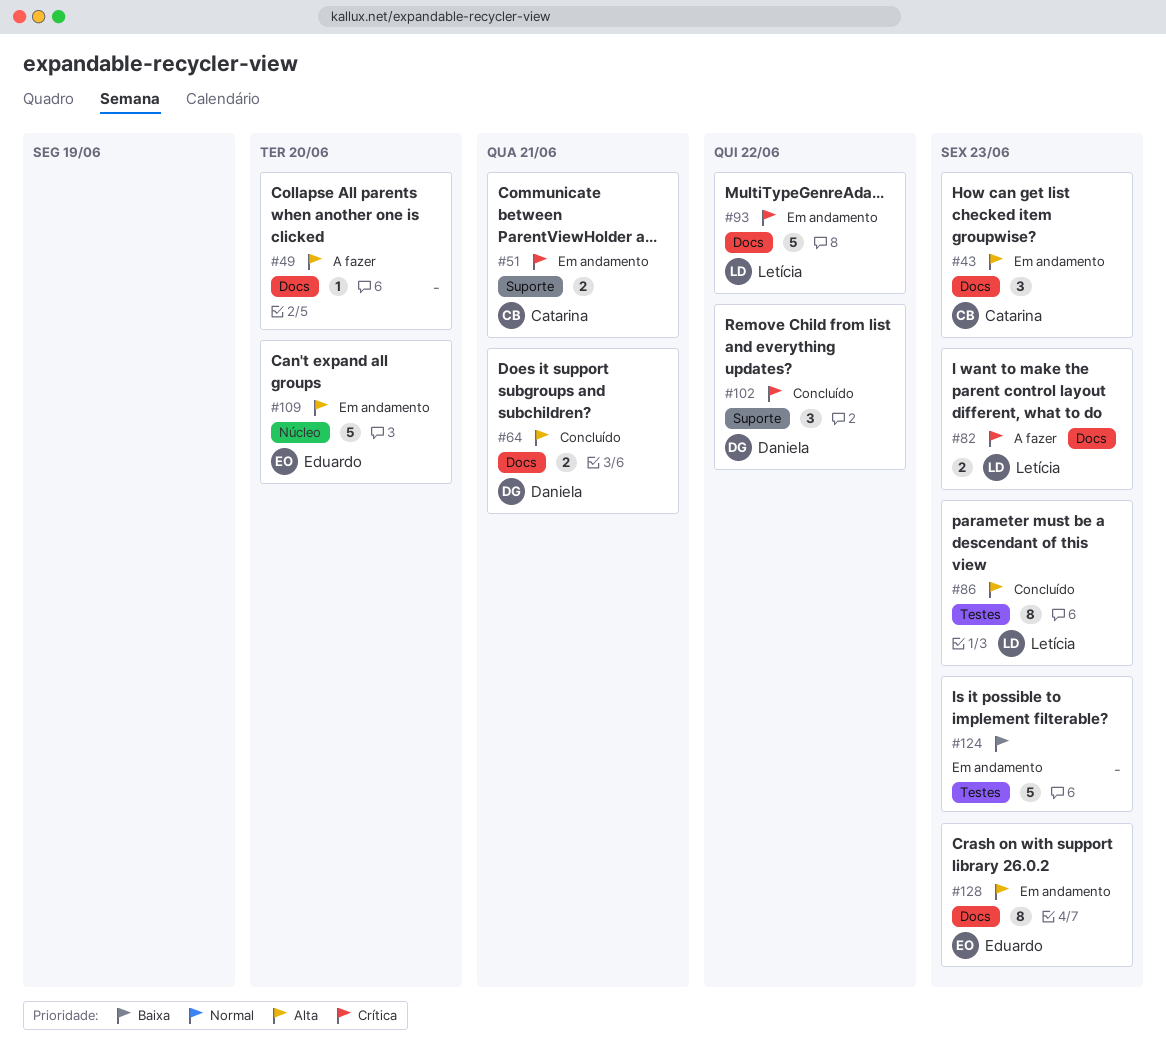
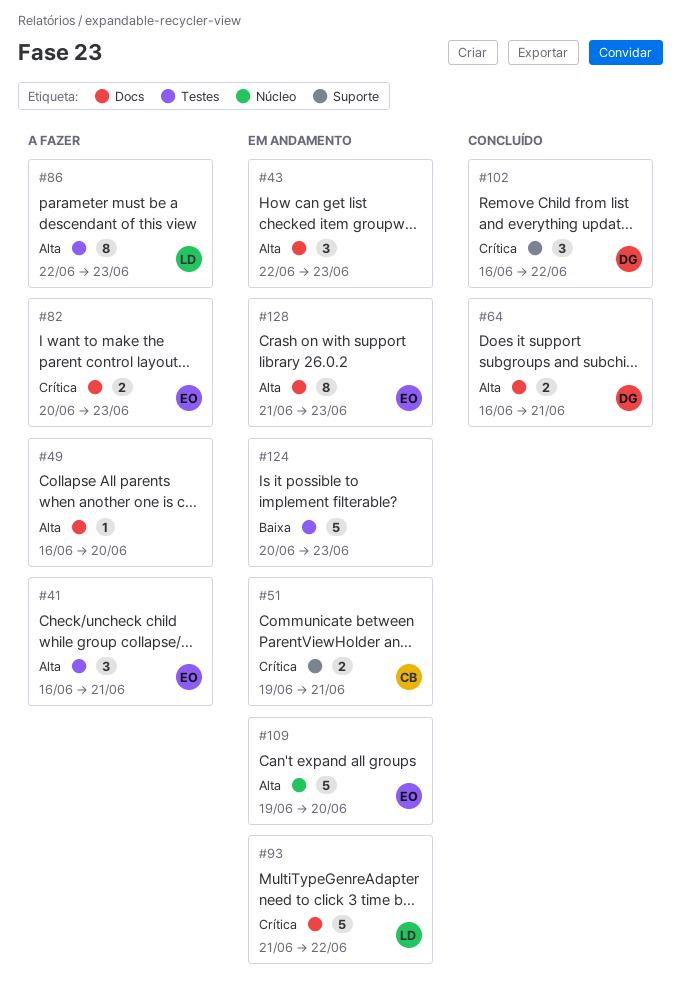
#41: none -> present
#43, owner: Catarina -> none
#82, owner: Letícia -> Eduardo
#86, status: Concluído -> A fazer

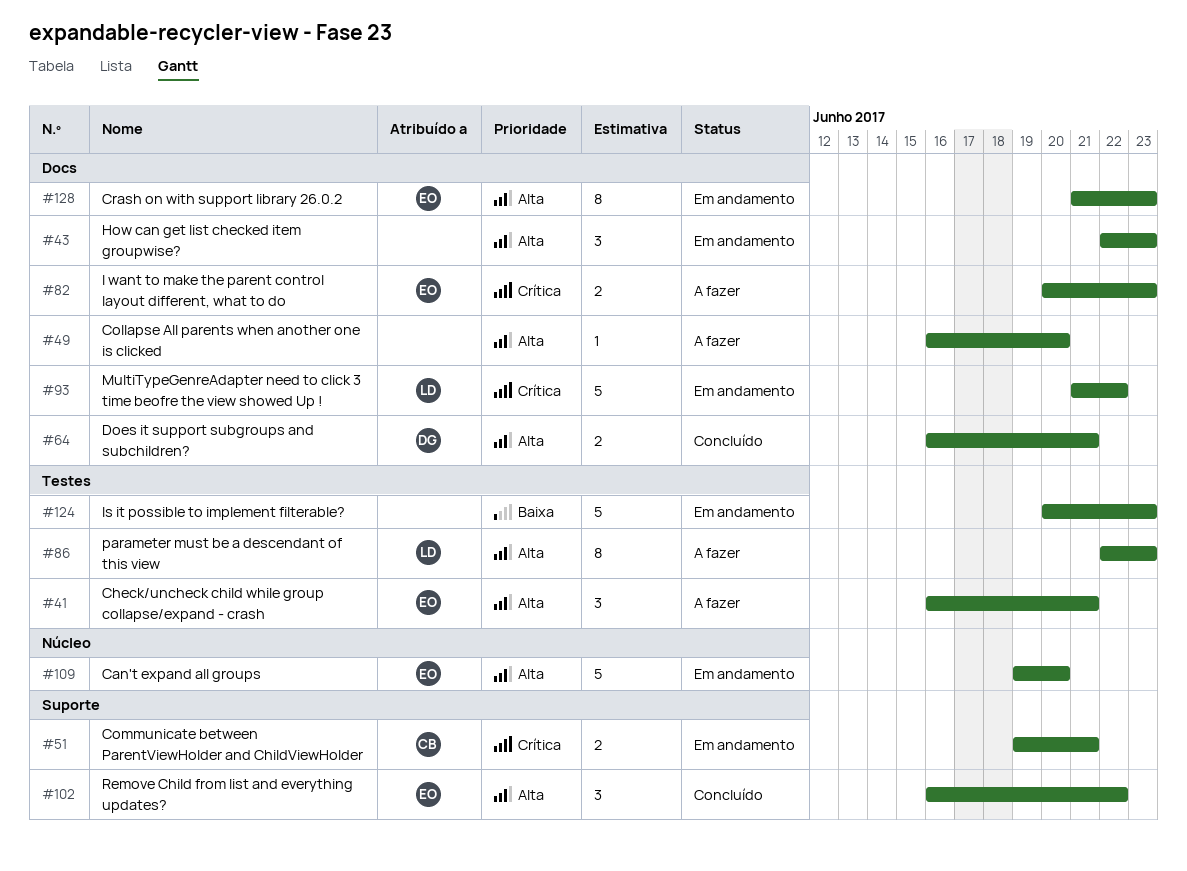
#102, owner: DG -> EO
#102, priority: Crítica -> Alta

